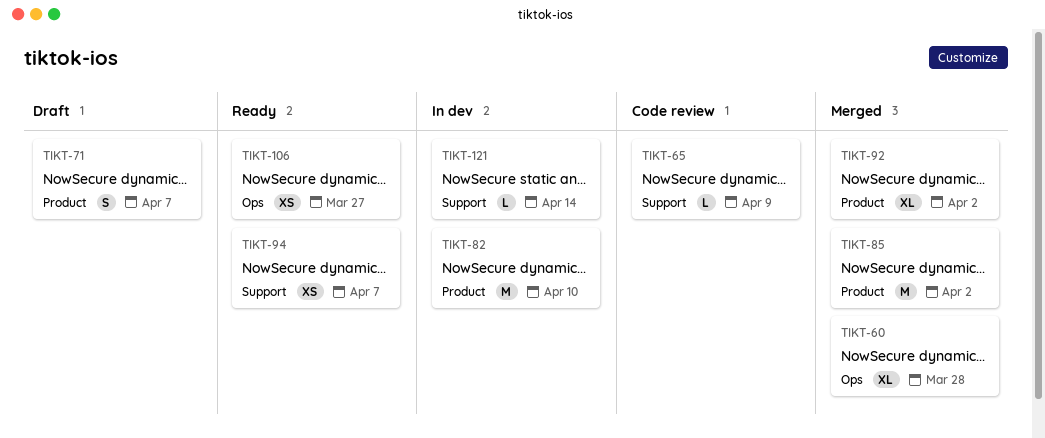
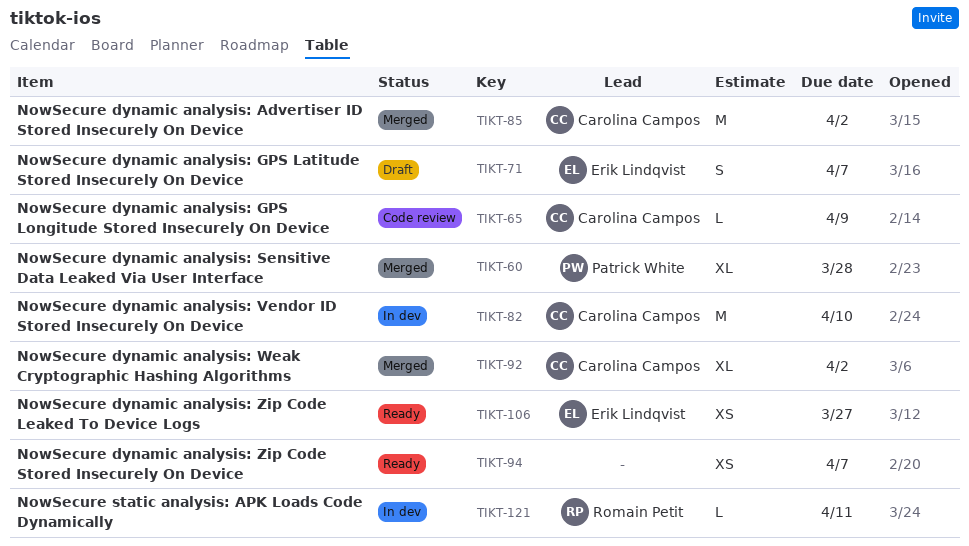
TIKT-121, due: Apr 14 -> Apr 11

